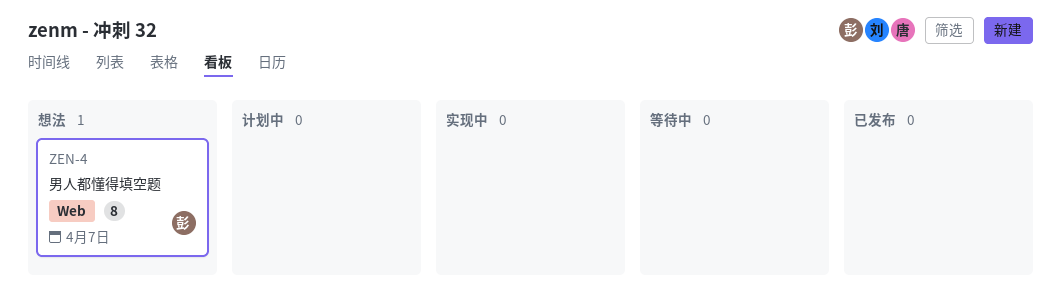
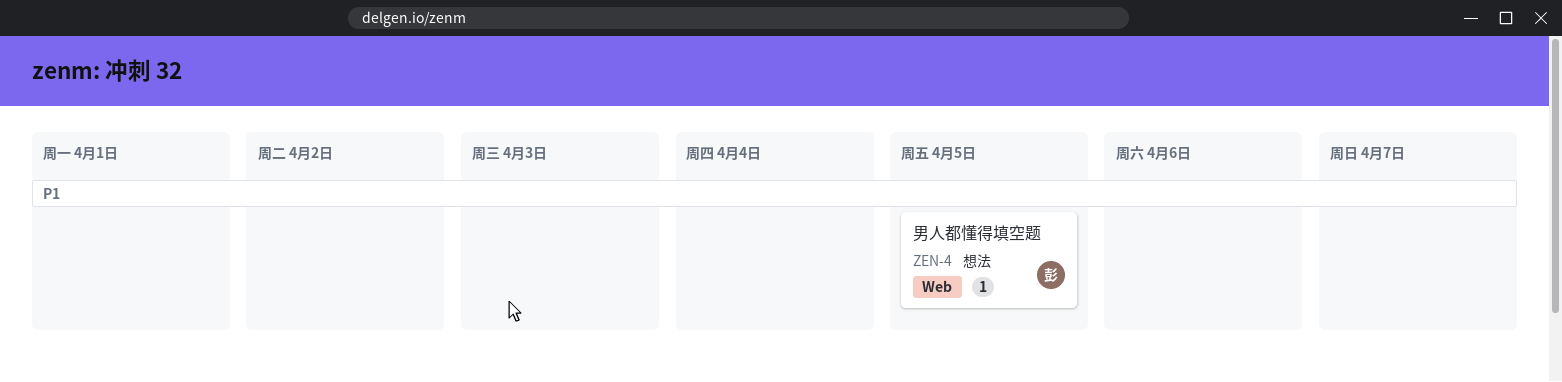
ZEN-4, estimate: 8 -> 1
ZEN-4, due: Apr 7 -> Apr 5

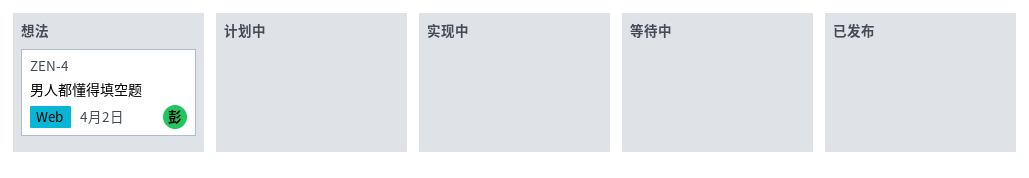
ZEN-4, due: Apr 5 -> Apr 2

